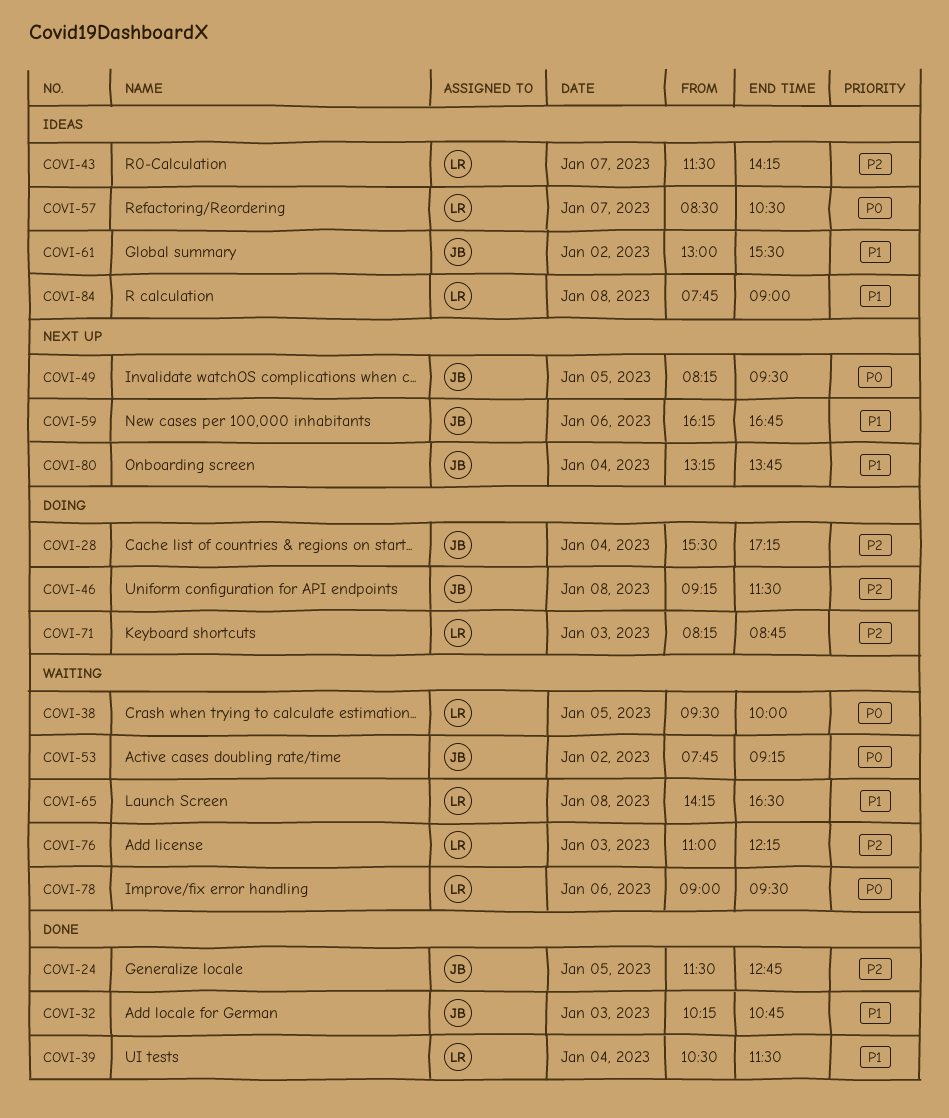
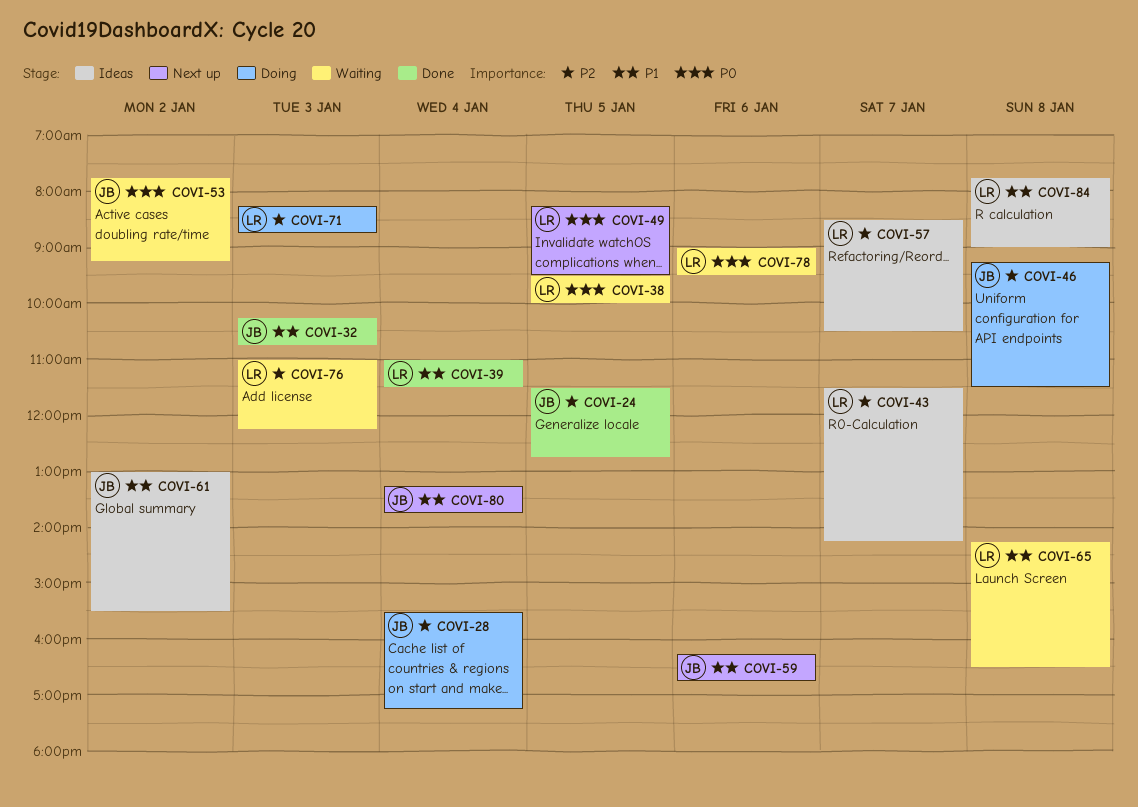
COVI-39, begins: 10:30 -> 11:00
COVI-49, owner: JB -> LR
COVI-57, priority: P0 -> P2

